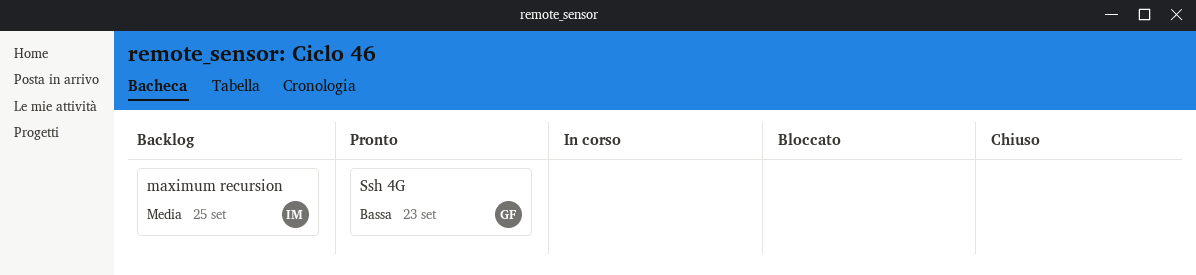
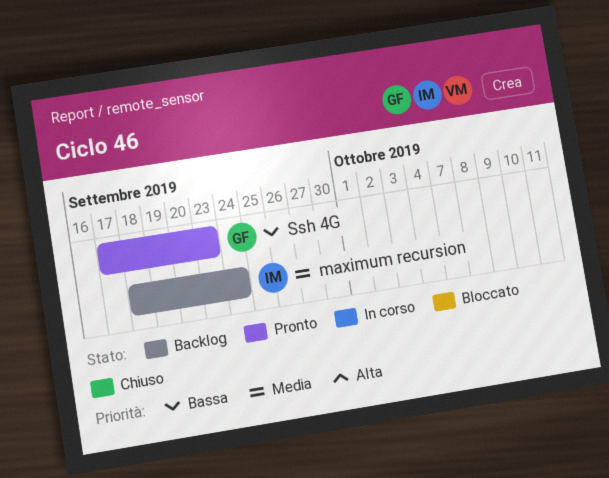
maximum recursion, due: Sep 25 -> Sep 24

